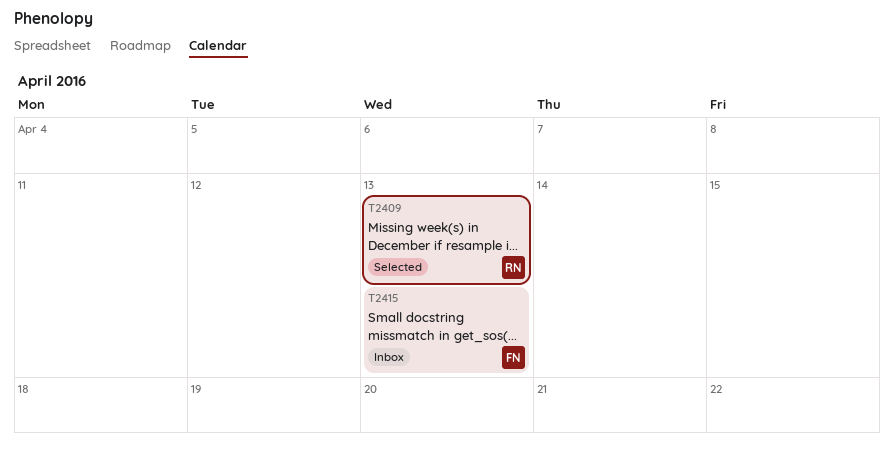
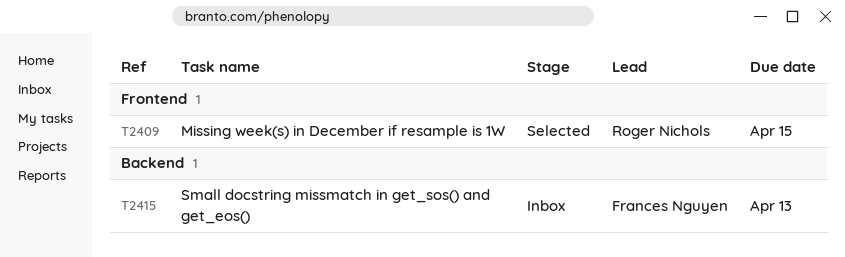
T2409, due: Apr 13 -> Apr 15

